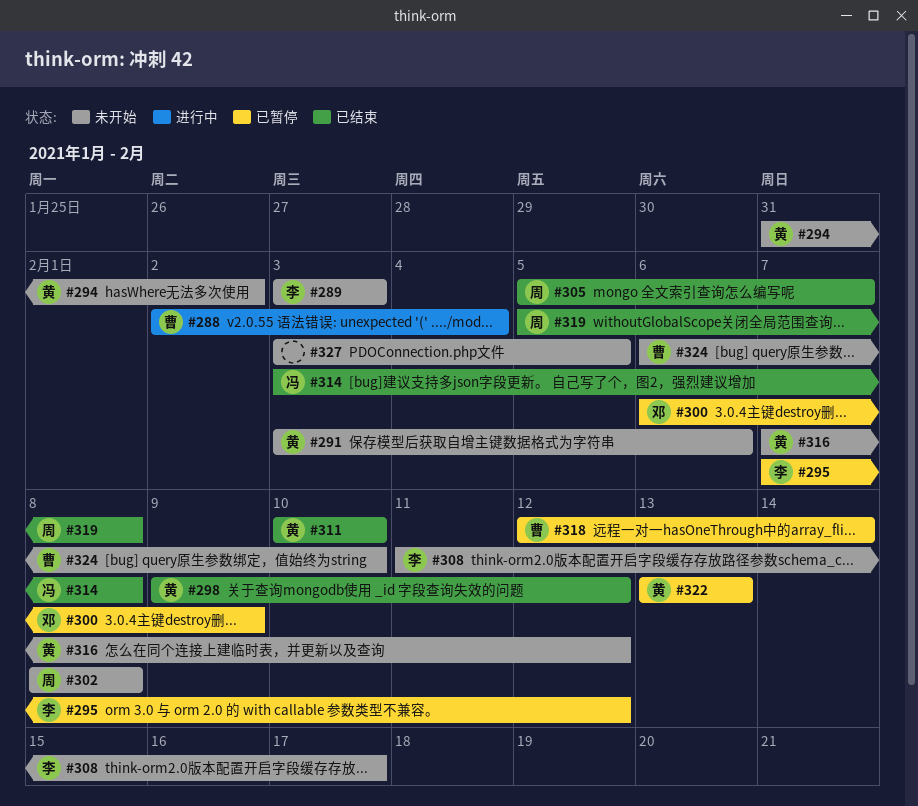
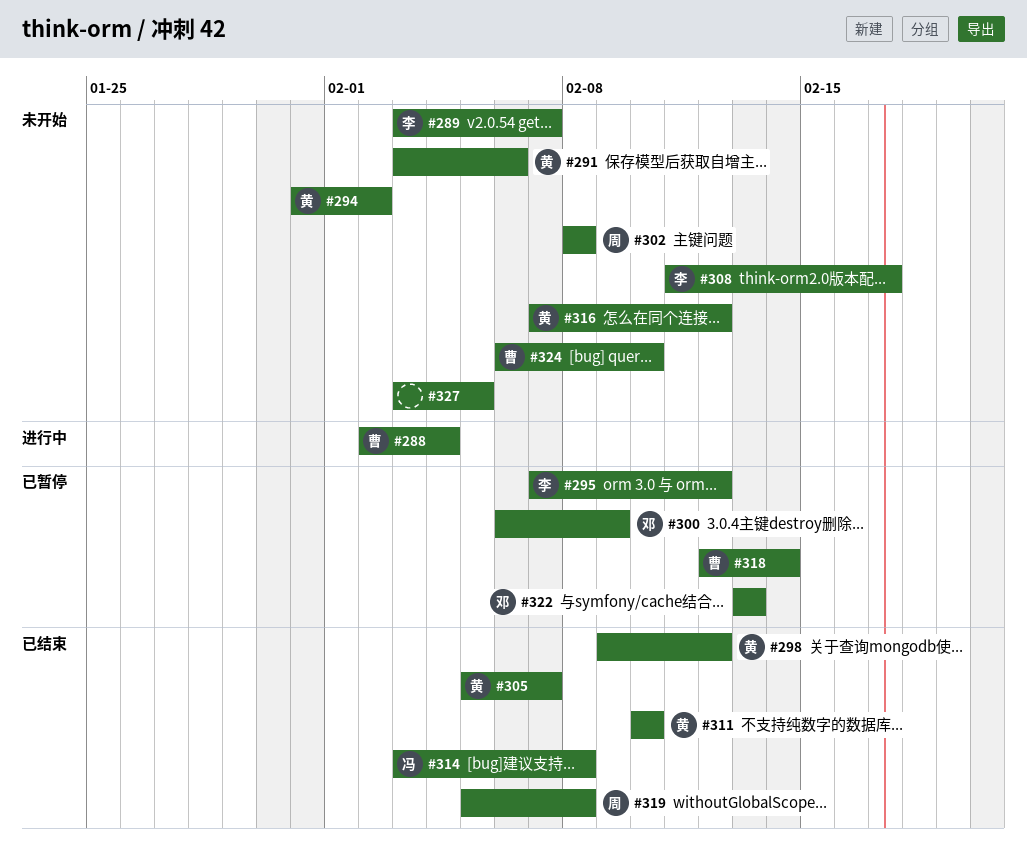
#289, due: Feb 3 -> Feb 7
#305, owner: 周 -> 黄
#322, owner: 黄 -> 邓

